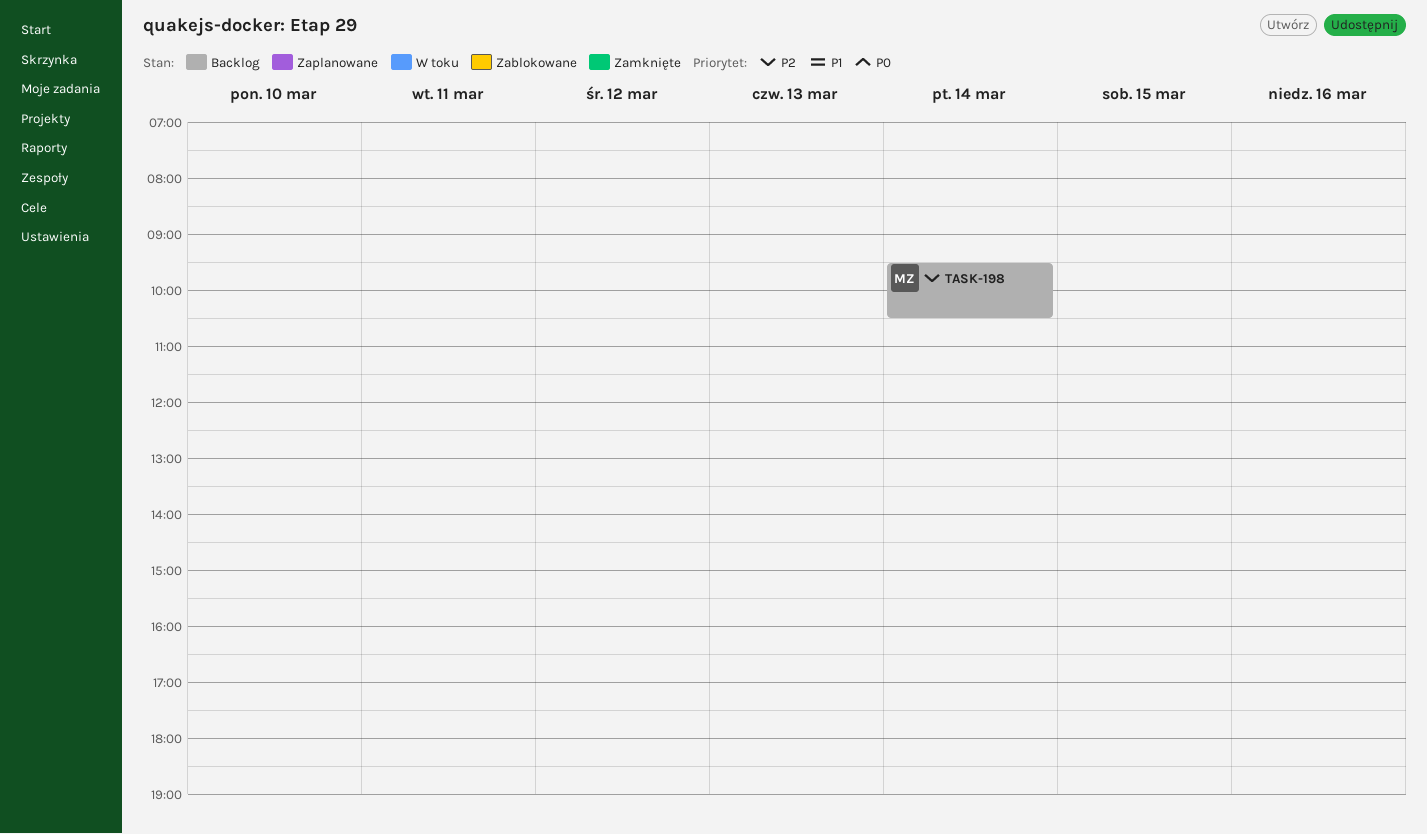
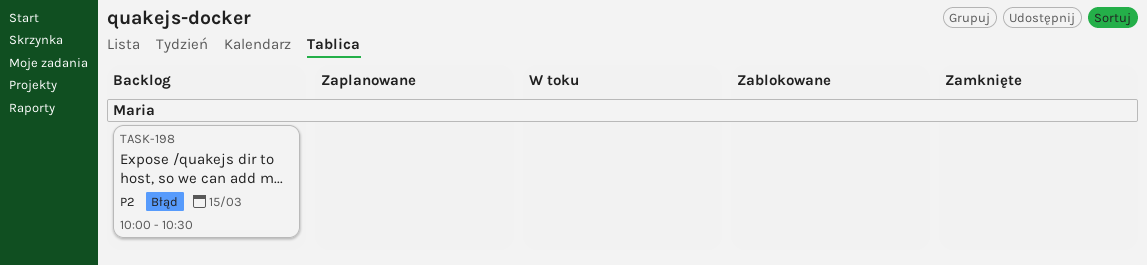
TASK-198, day: Mar 14 -> Mar 15
TASK-198, begins: 09:30 -> 10:00

